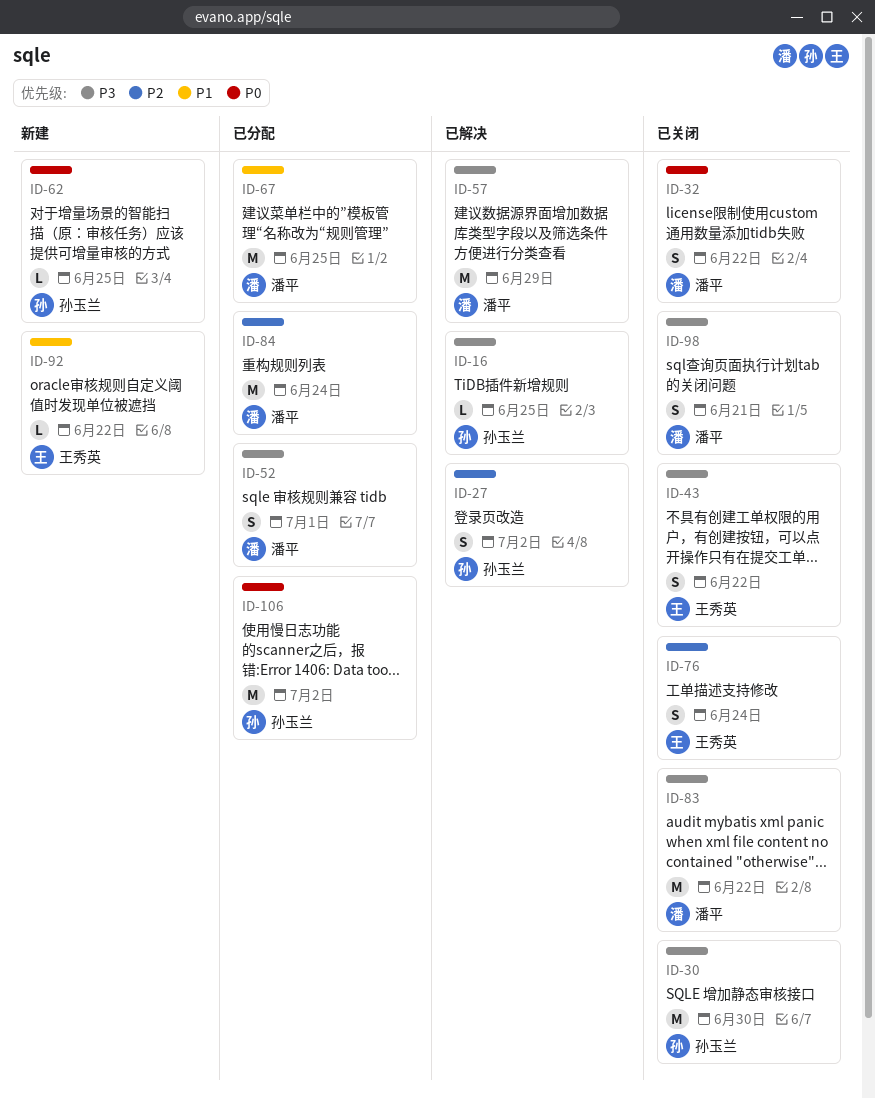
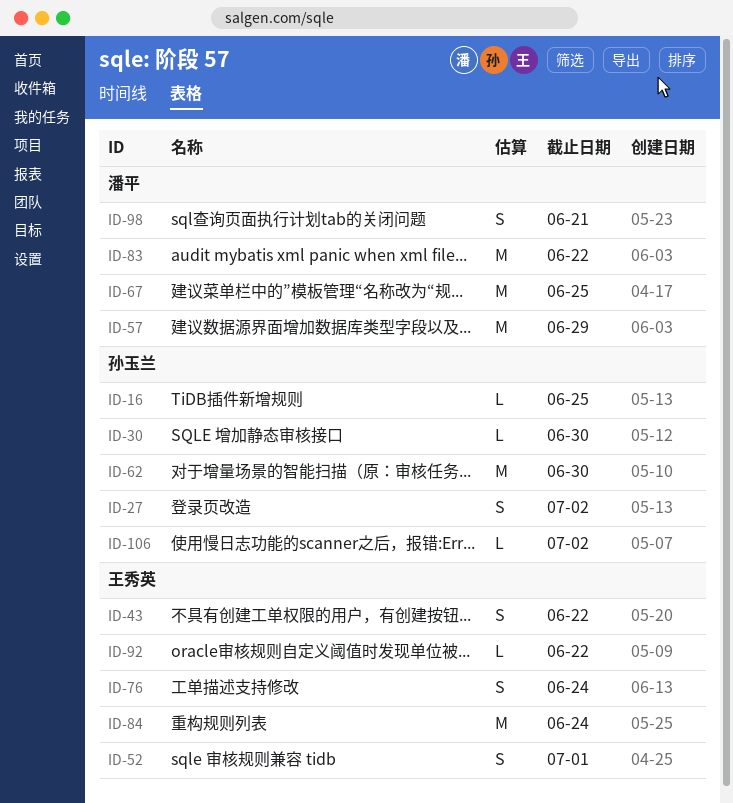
ID-30, estimate: M -> L
ID-32: present -> none
ID-52, owner: 潘平 -> 王秀英
ID-62, estimate: L -> M
ID-62, due: Jun 25 -> Jun 30
ID-84, owner: 潘平 -> 王秀英
ID-106, estimate: M -> L

